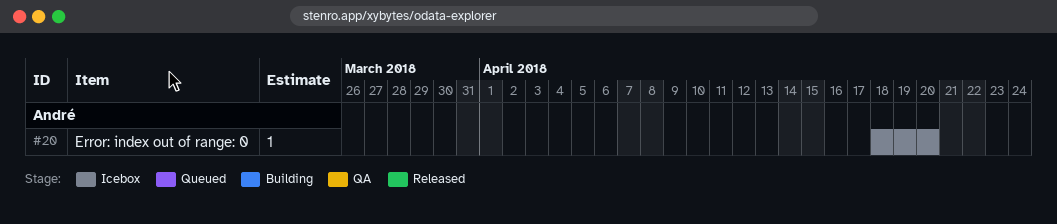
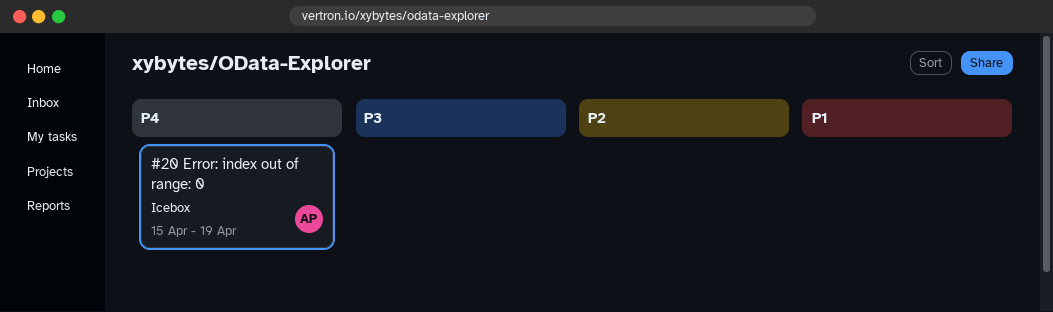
#20, start: Apr 18 -> Apr 15
#20, due: Apr 20 -> Apr 19

